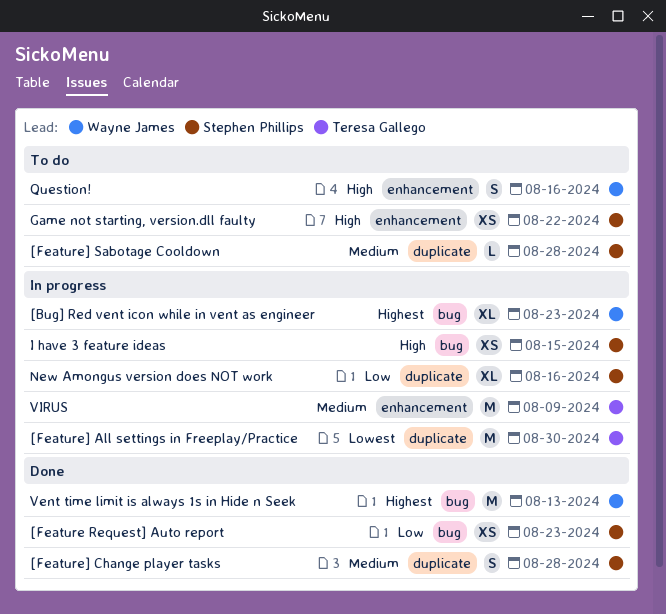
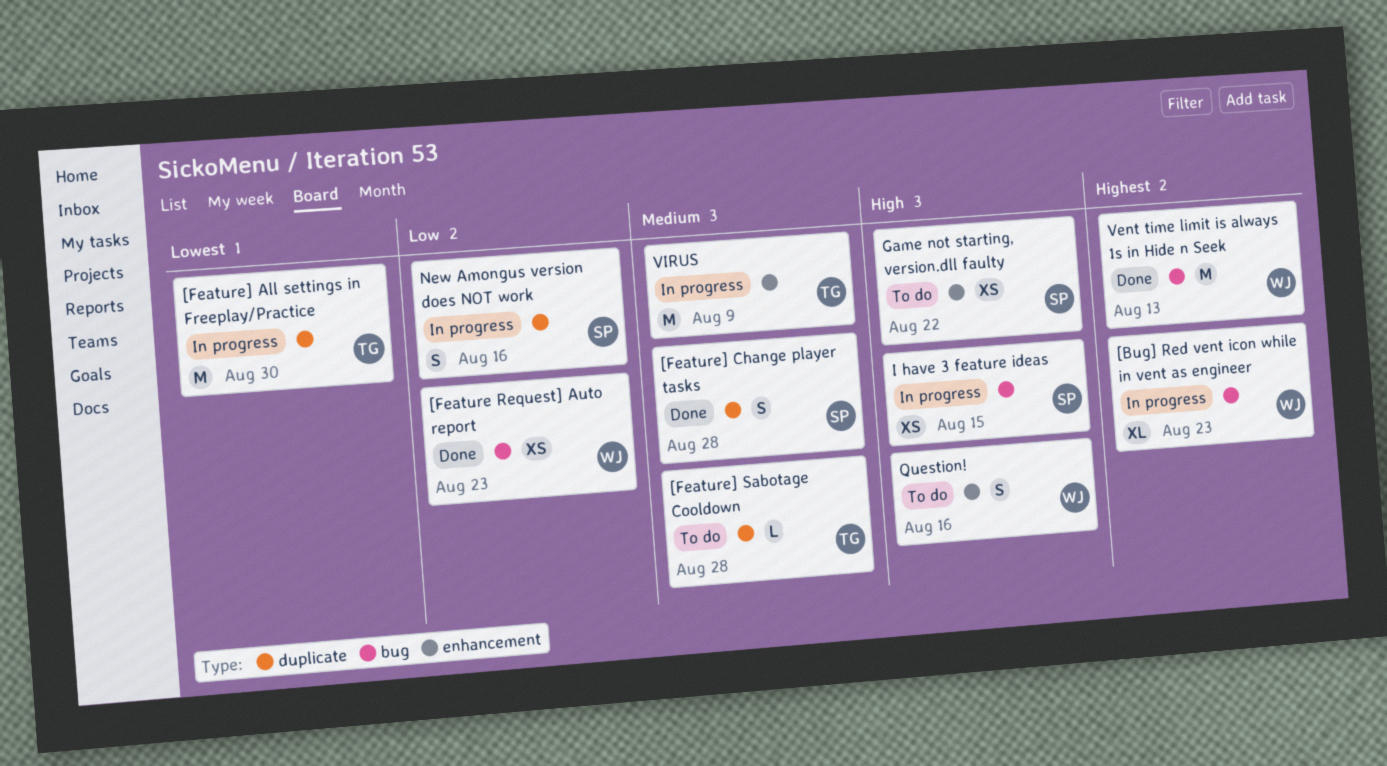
[Feature Request] Auto report, owner: Stephen Phillips -> Wayne James
[Feature] Sabotage Cooldown, owner: Stephen Phillips -> Teresa Gallego
New Amongus version does NOT work, estimate: XL -> S

